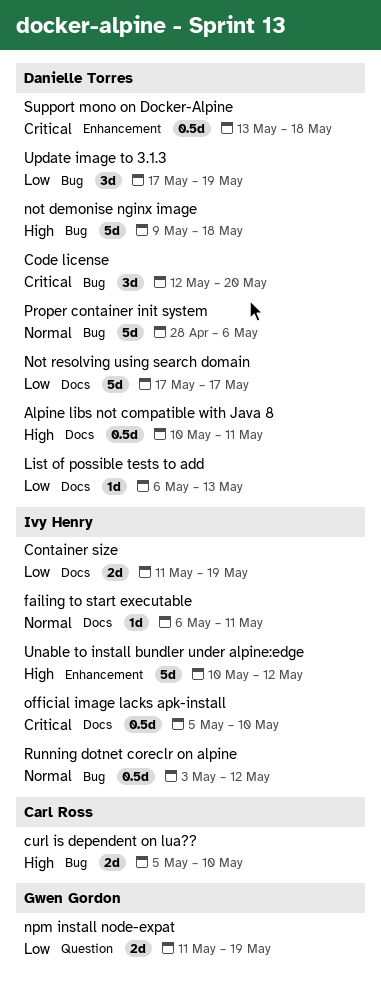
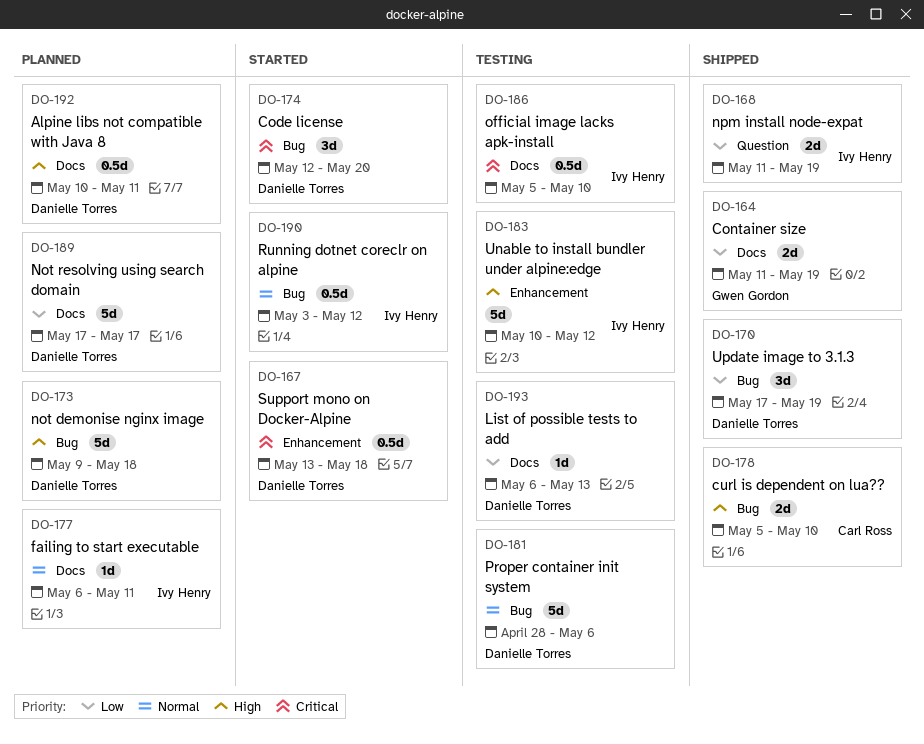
Container size, owner: Ivy Henry -> Gwen Gordon
npm install node-expat, owner: Gwen Gordon -> Ivy Henry

